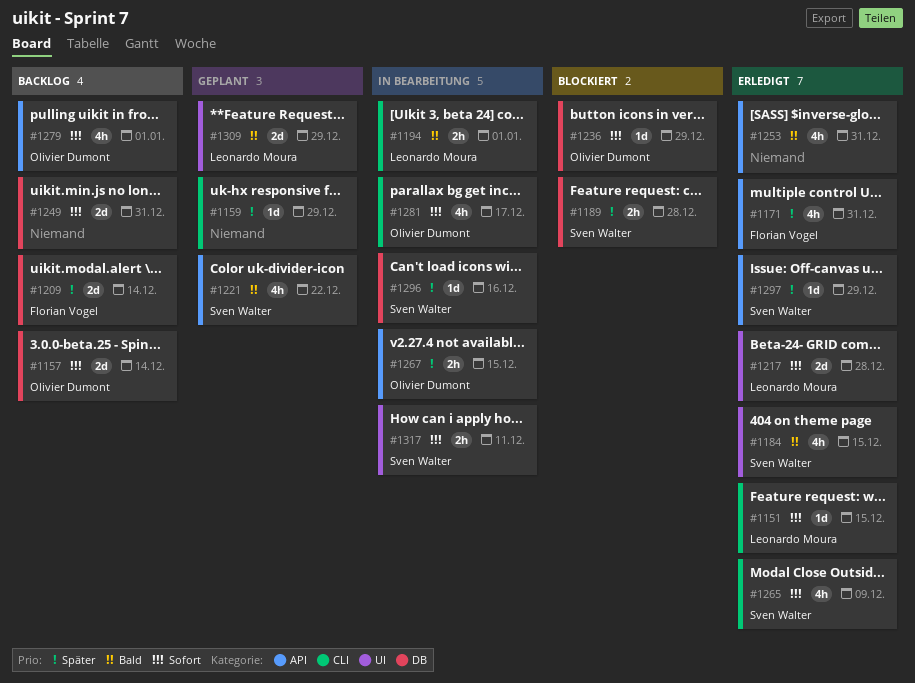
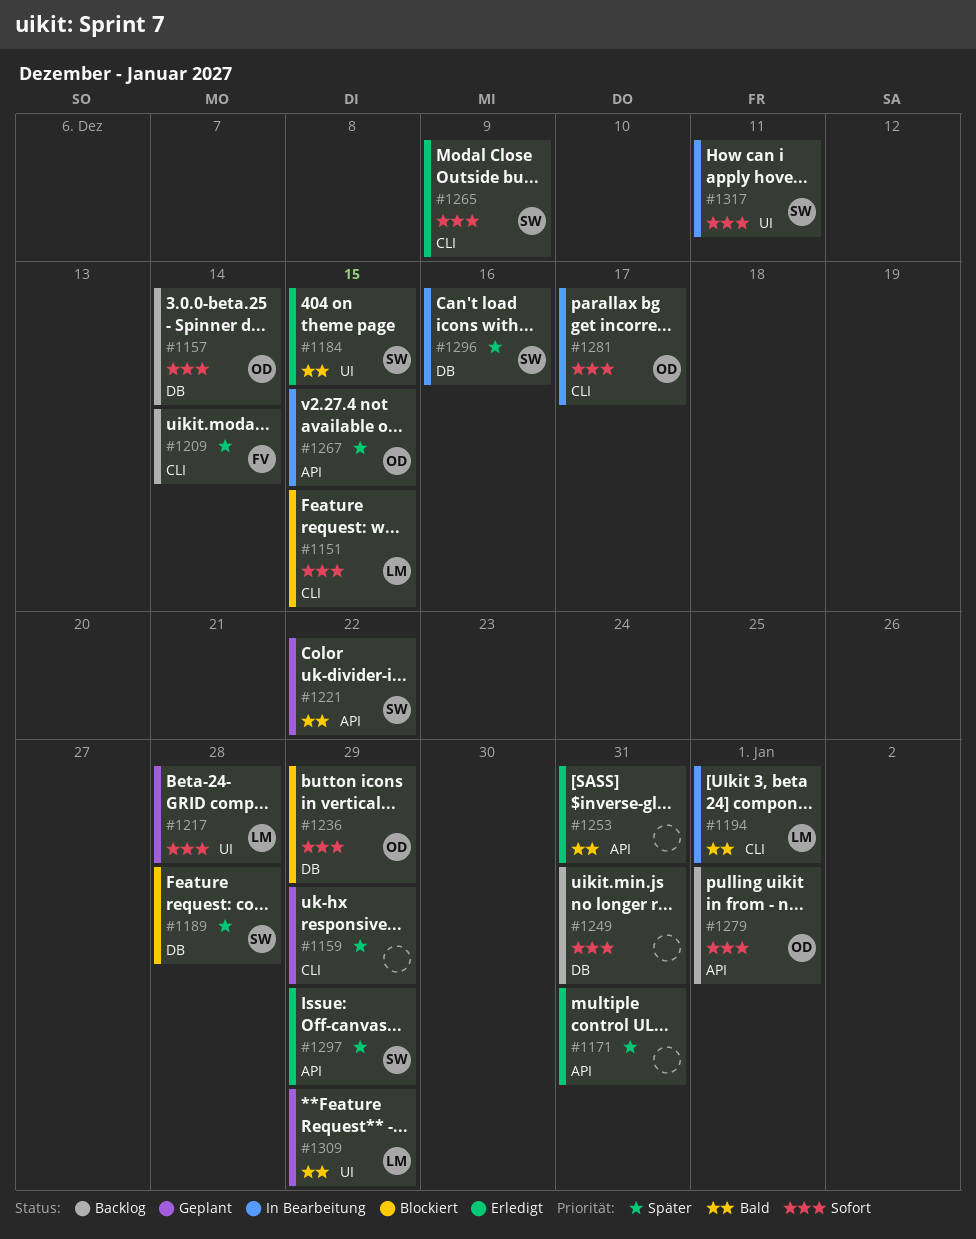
#1151, status: Erledigt -> Blockiert
#1171, owner: Florian Vogel -> none
#1209, label: DB -> CLI
#1217, status: Erledigt -> Geplant

